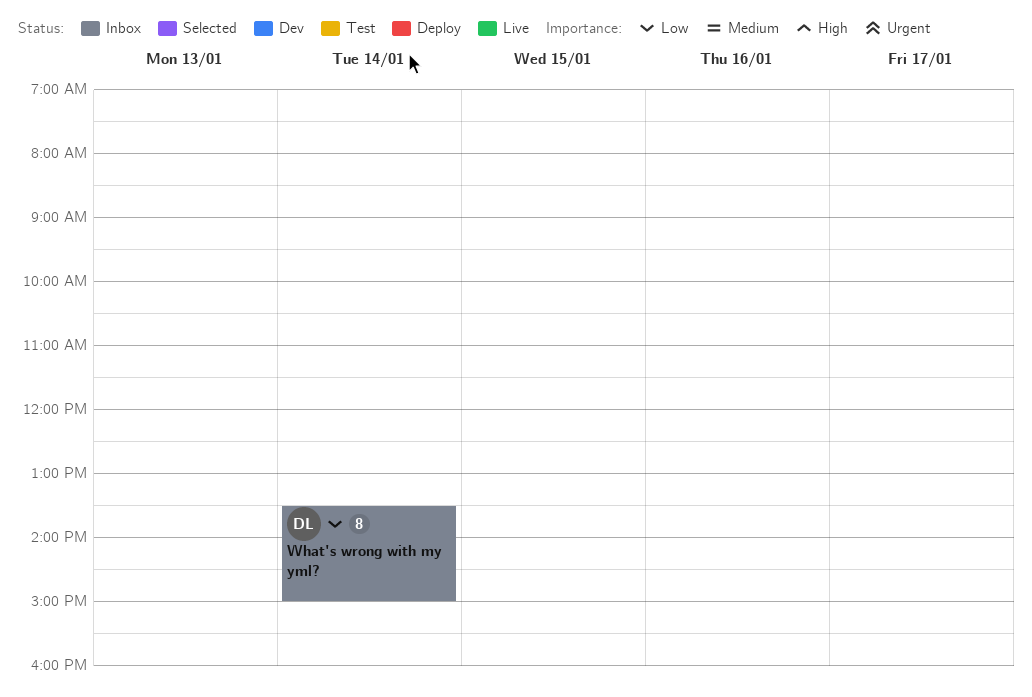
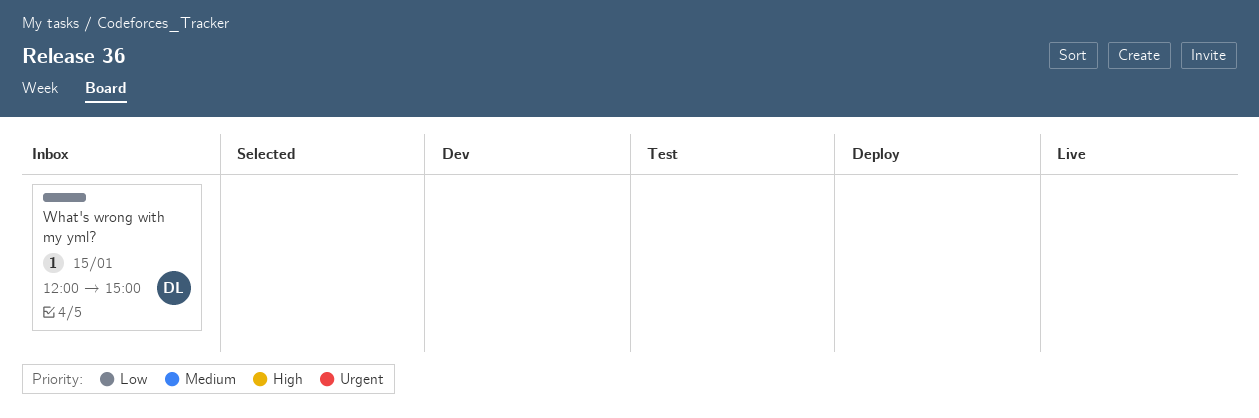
What's wrong with my yml?, estimate: 8 -> 1
What's wrong with my yml?, day: Jan 14 -> Jan 15
What's wrong with my yml?, begins: 13:30 -> 12:00

